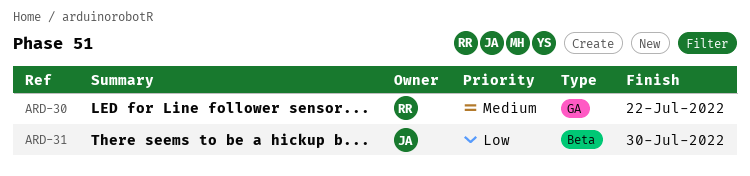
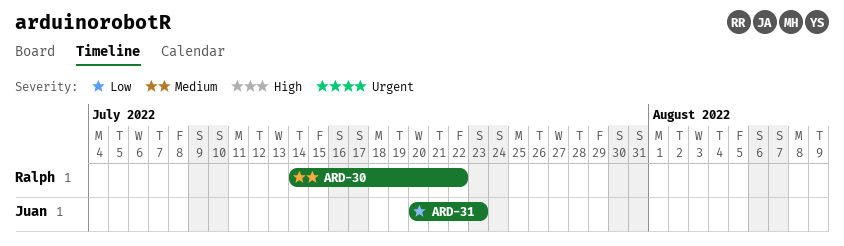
ARD-31, due: Jul 30 -> Jul 23

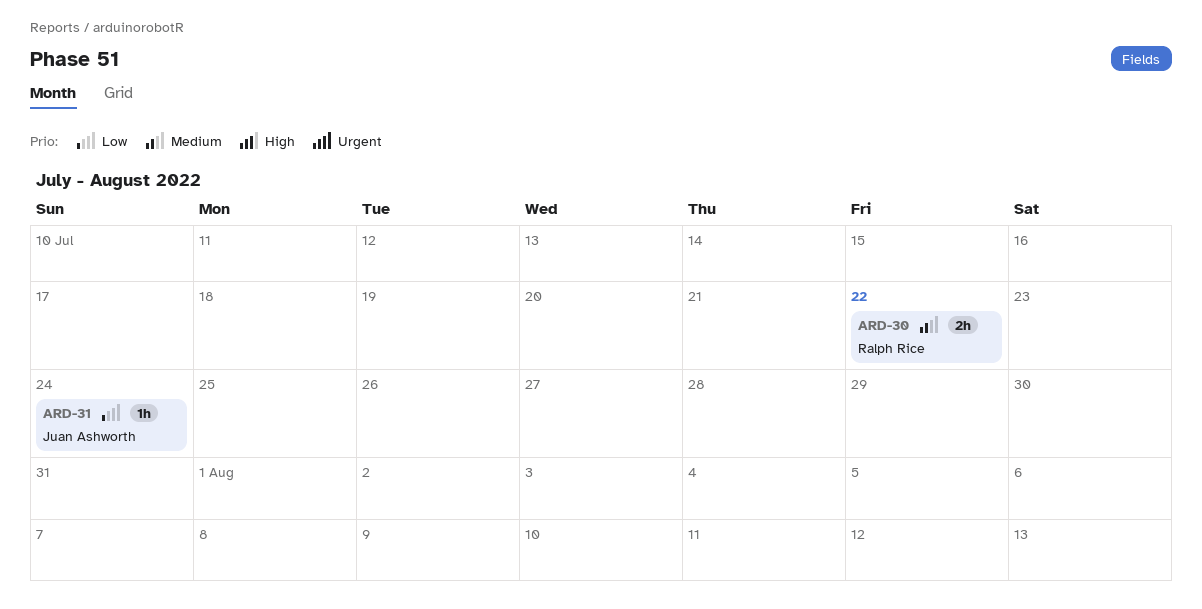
ARD-31, due: Jul 23 -> Jul 24

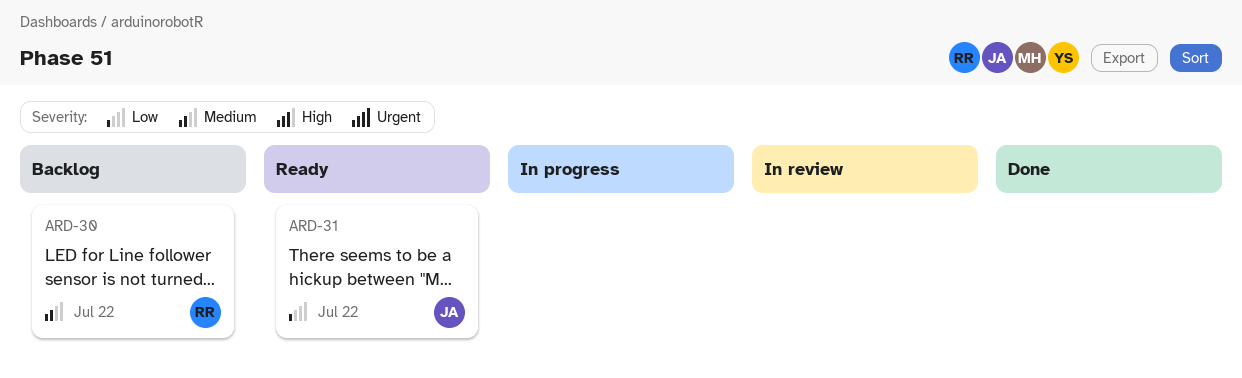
ARD-31, due: Jul 24 -> Jul 22

